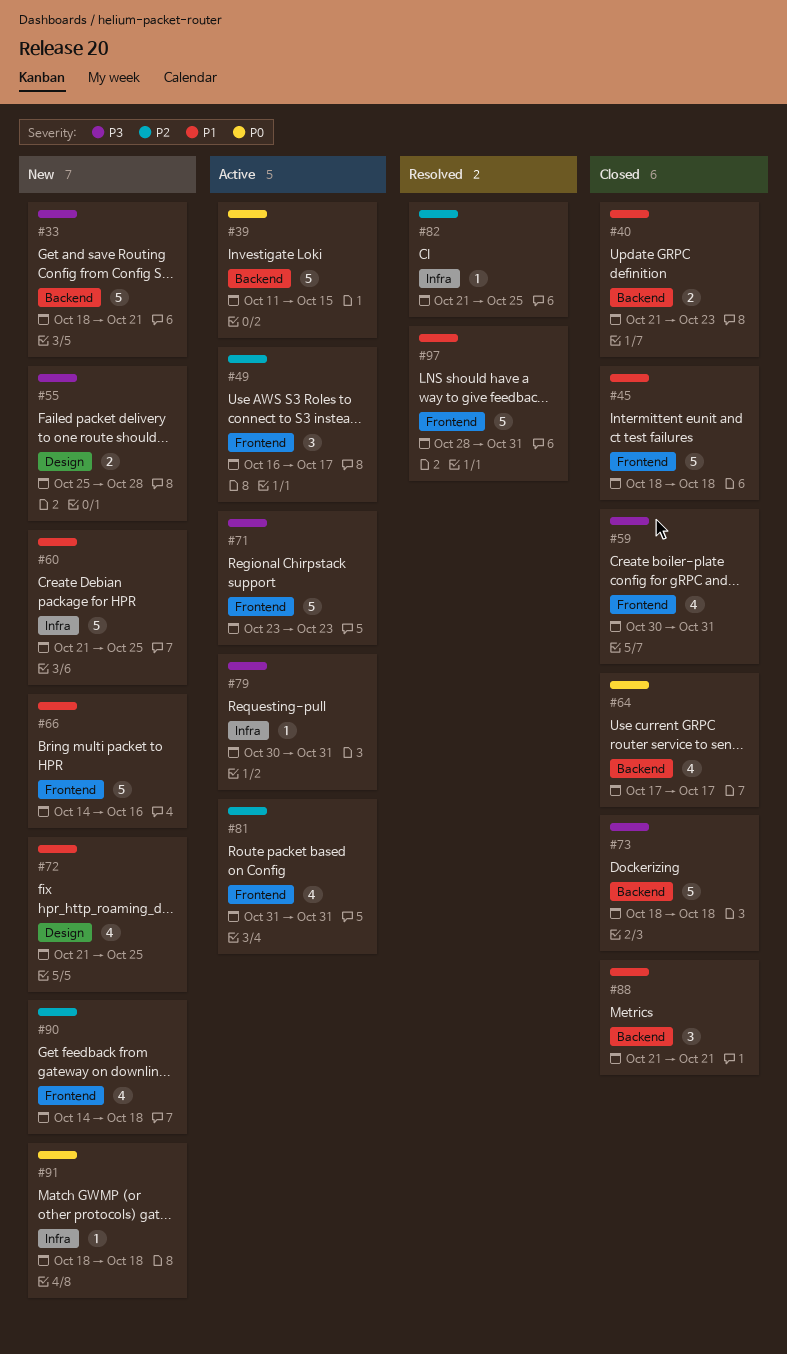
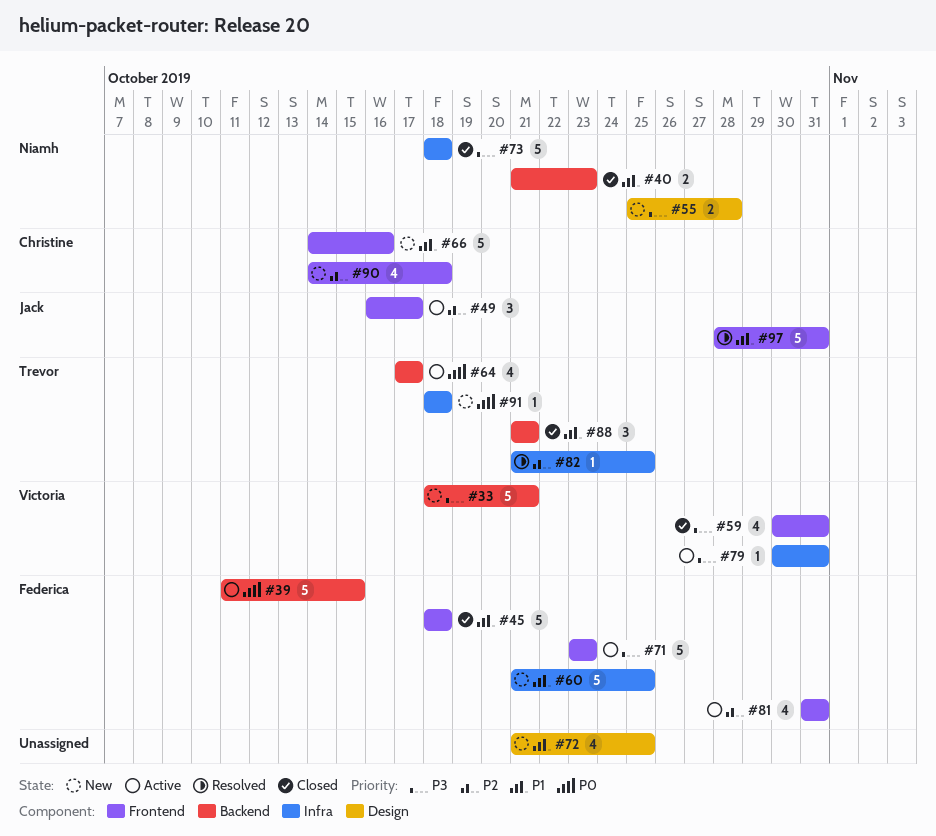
#64, status: Closed -> Active
#73, label: Backend -> Infra

